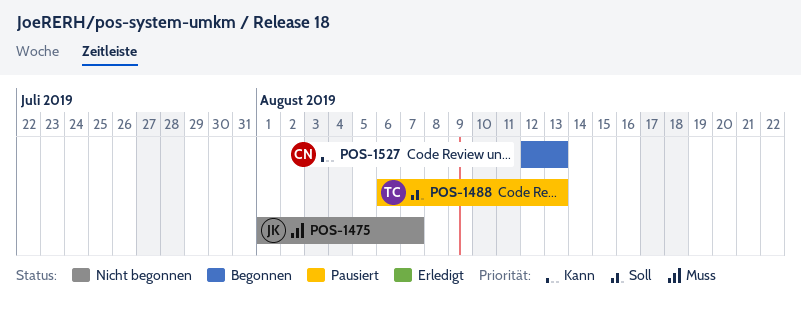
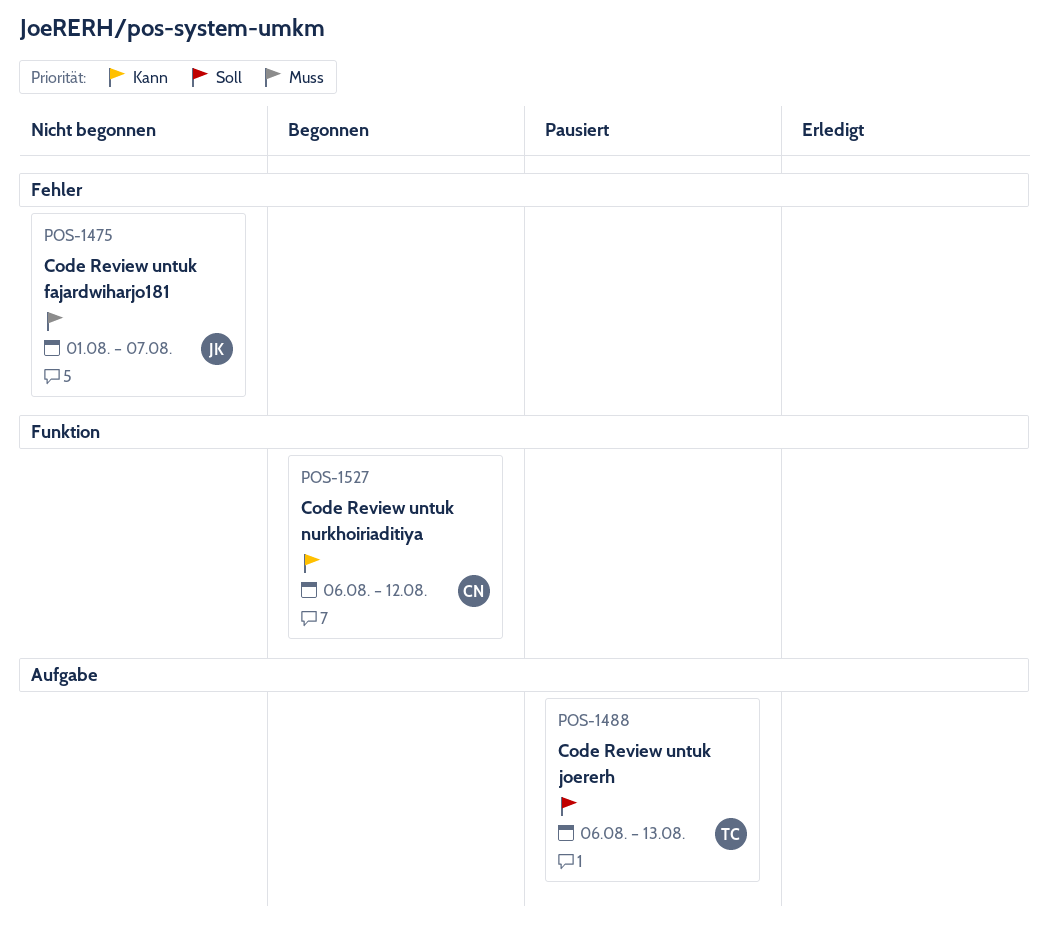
POS-1527, start: Aug 12 -> Aug 6
POS-1527, due: Aug 13 -> Aug 12

